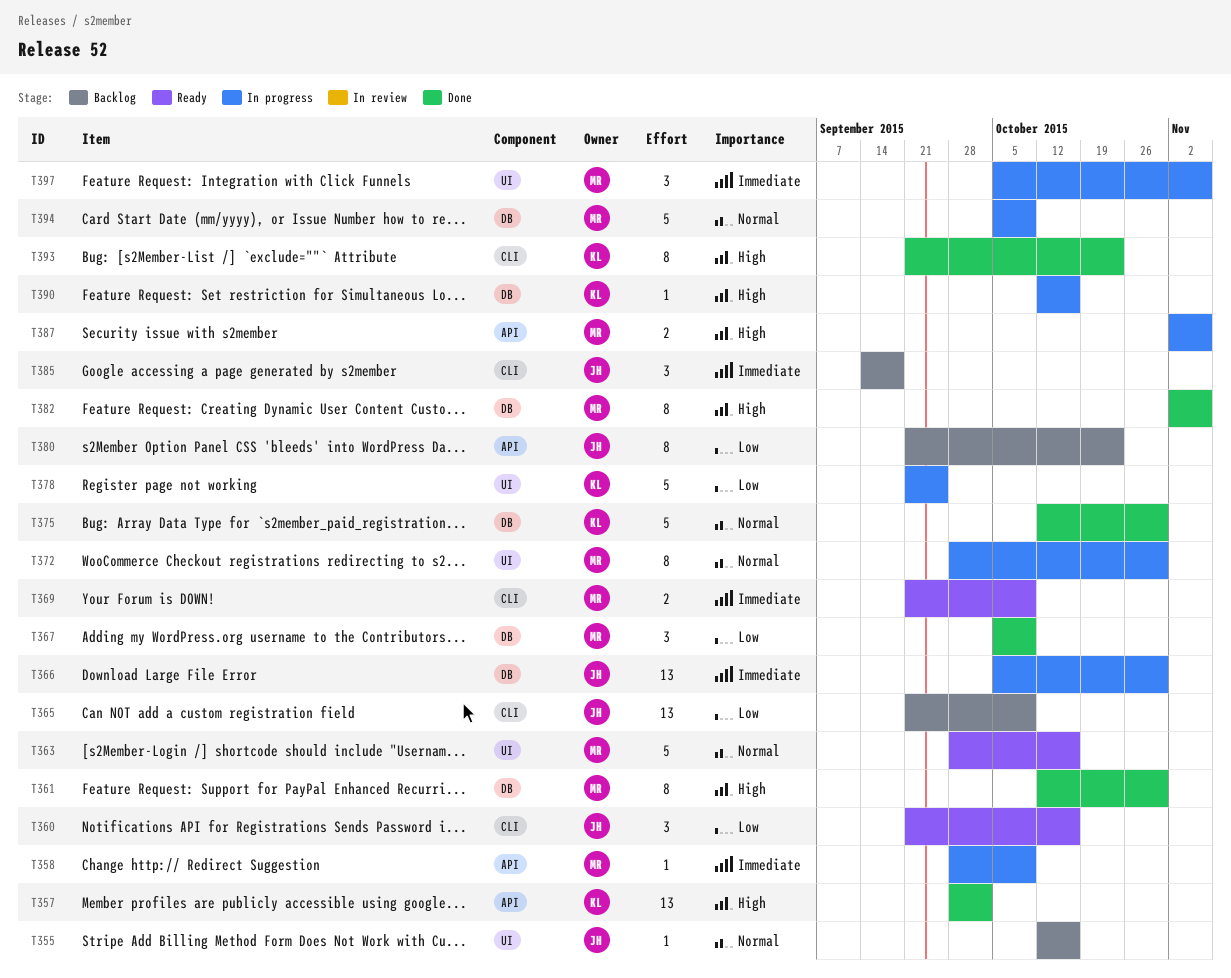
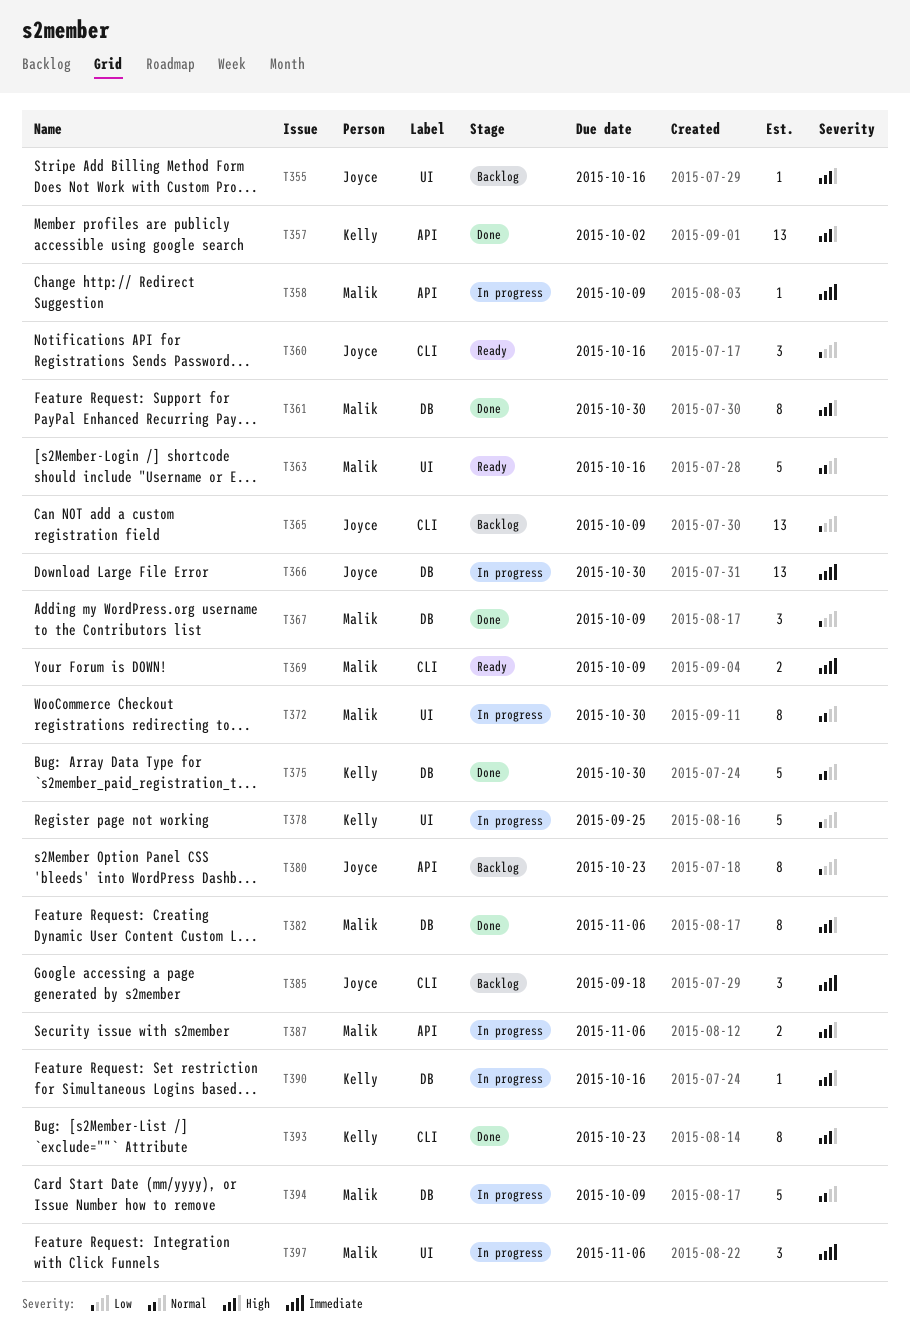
T355, priority: Normal -> High

